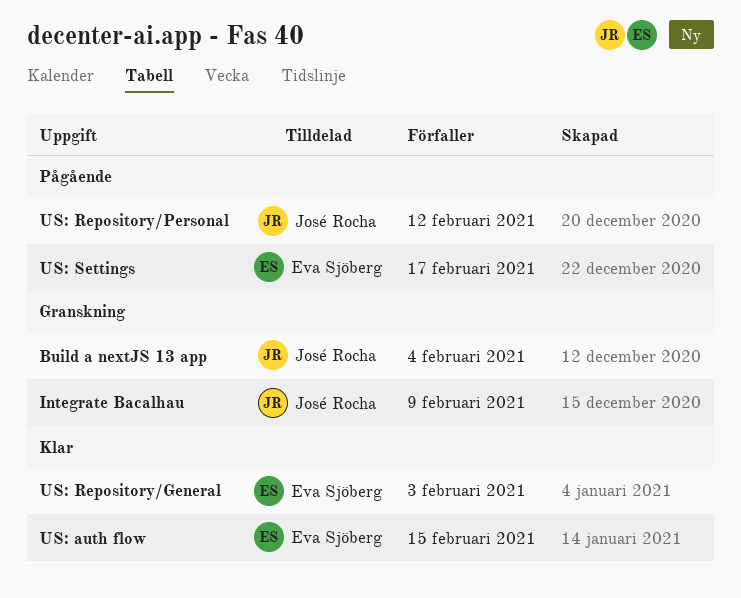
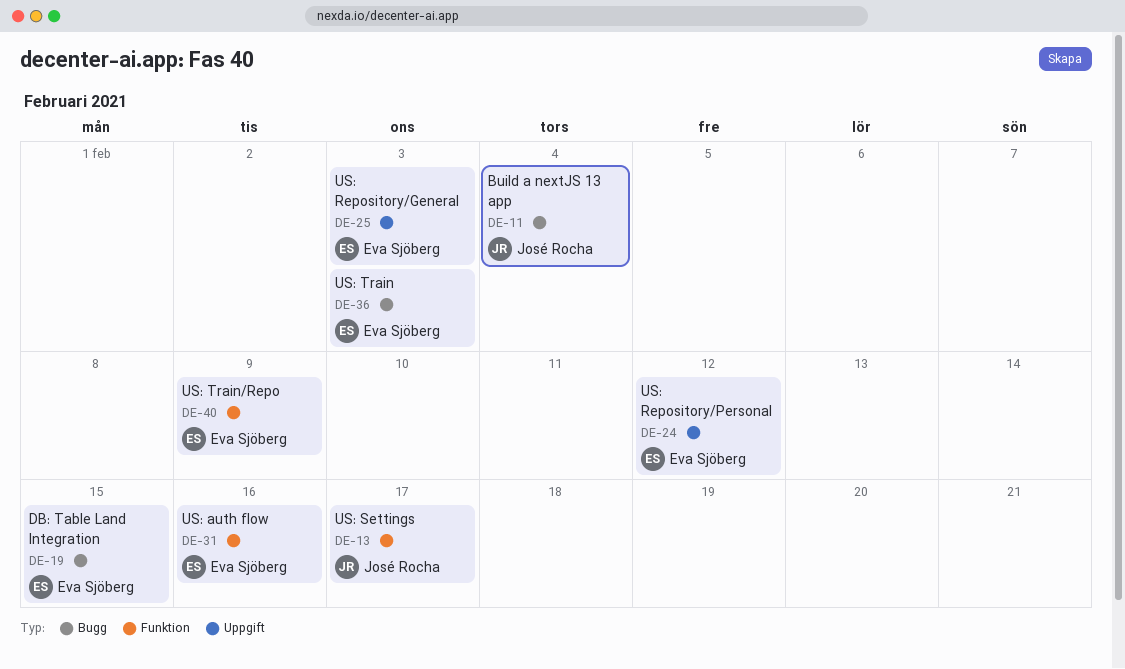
DB: Table Land Integration: none -> present
Integrate Bacalhau: present -> none
US: auth flow, due: Feb 15 -> Feb 16
US: Repository/Personal, owner: José Rocha -> Eva Sjöberg
US: Settings, owner: Eva Sjöberg -> José Rocha
US: Train: none -> present
US: Train/Repo: none -> present

